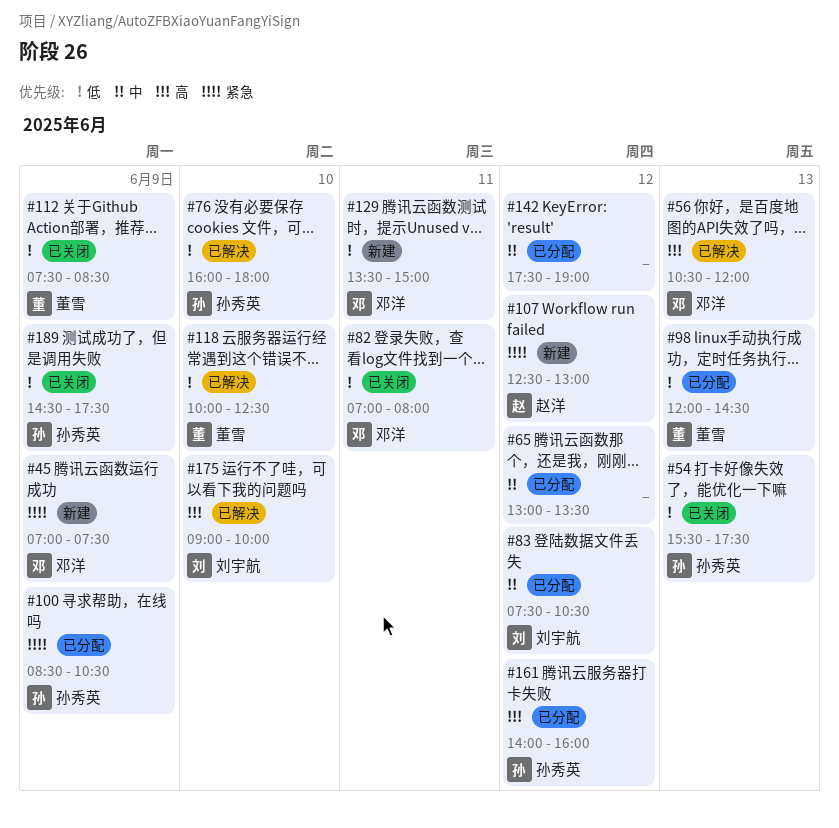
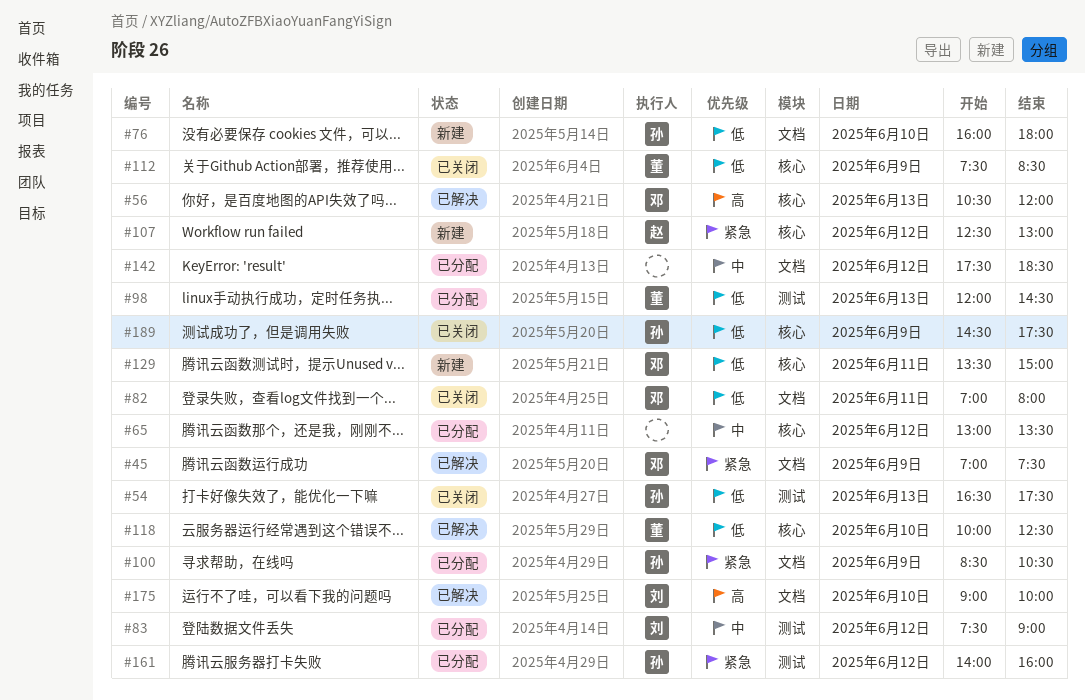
#45, status: 新建 -> 已解决
#54, begins: 15:30 -> 16:30
#76, status: 已解决 -> 新建
#83, ends: 10:30 -> 09:00
#142, ends: 19:00 -> 18:30
#161, priority: 高 -> 紧急

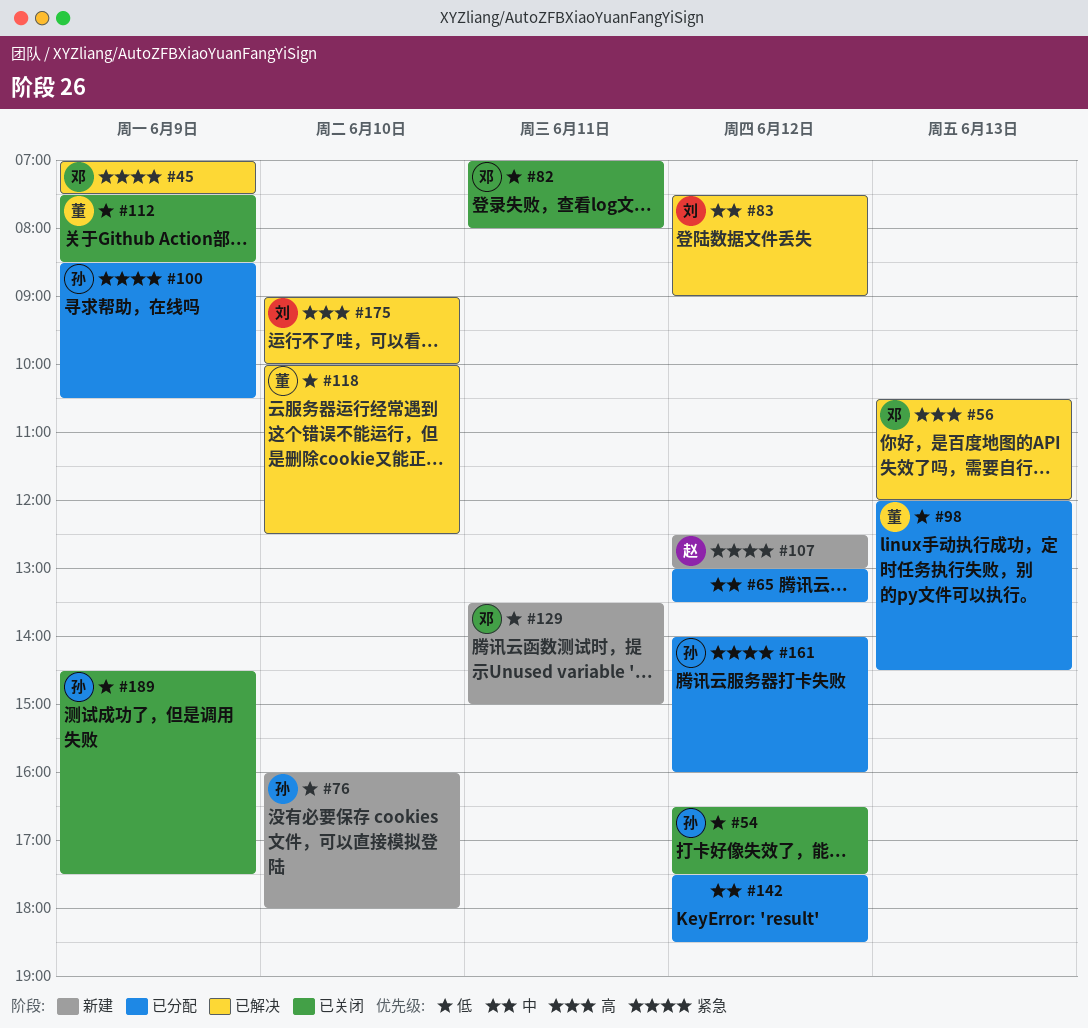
#54, day: Jun 13 -> Jun 12
#83, status: 已分配 -> 已解决

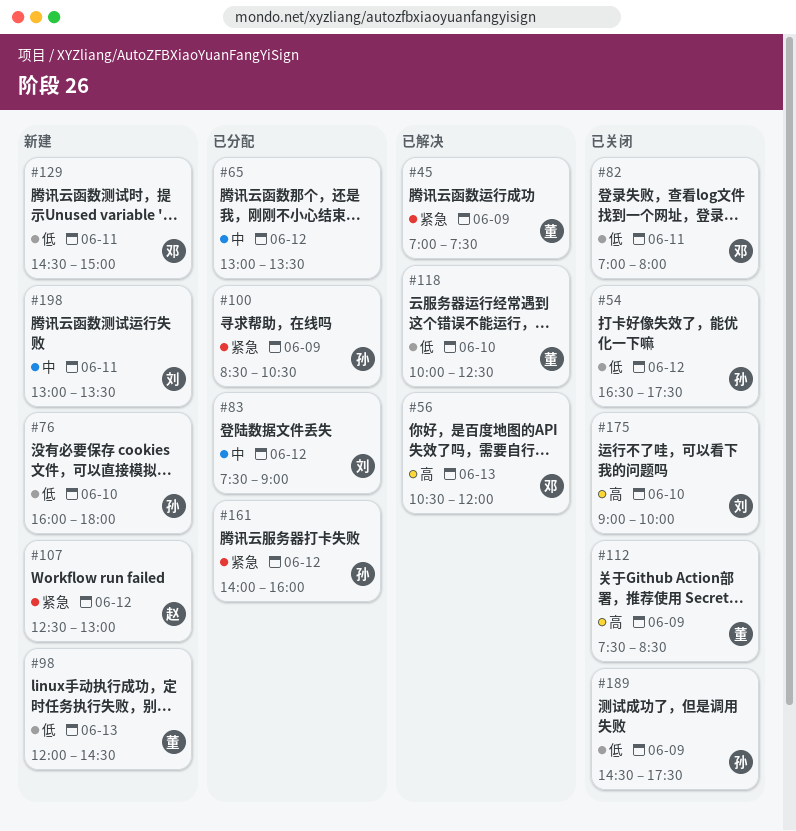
#45, owner: 邓 -> 董
#83, status: 已解决 -> 已分配
#98, status: 已分配 -> 新建
#112, priority: 低 -> 高
#129, begins: 13:30 -> 14:30
#142: present -> none
#175, status: 已解决 -> 已关闭
#198: none -> present

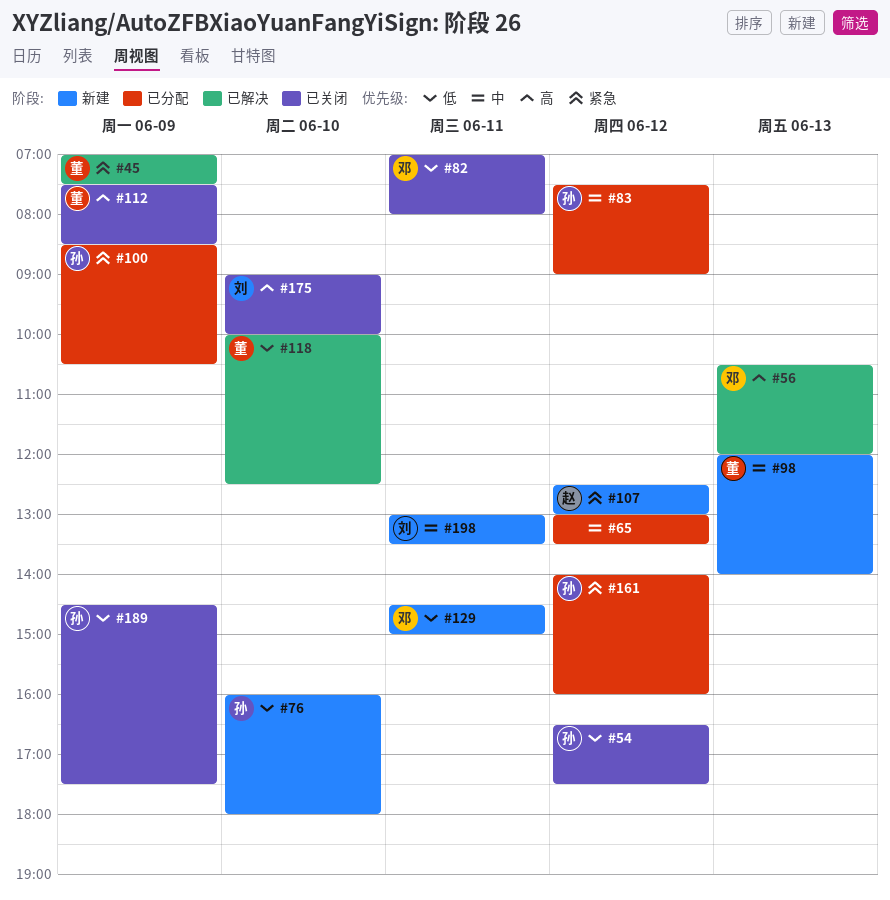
#83, owner: 刘 -> 孙
#98, priority: 低 -> 中
#98, ends: 14:30 -> 14:00

